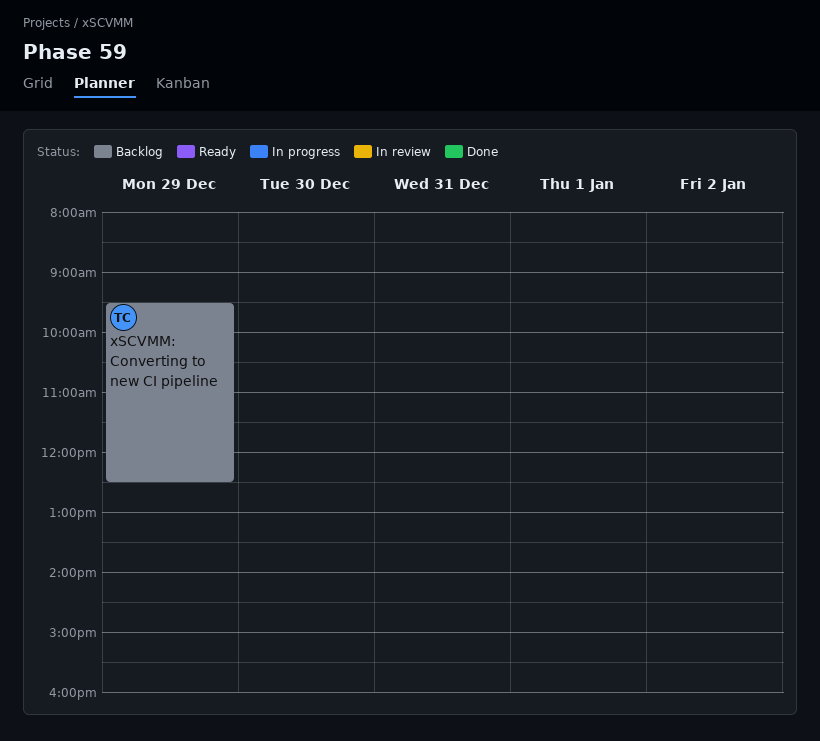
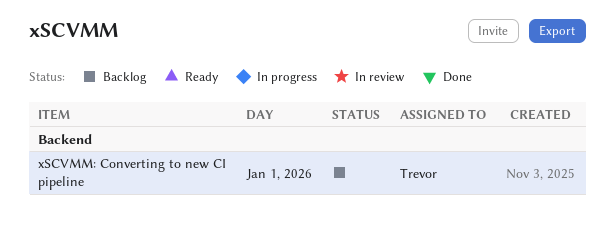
xSCVMM: Converting to new CI pipeline, day: Dec 29 -> Jan 1

